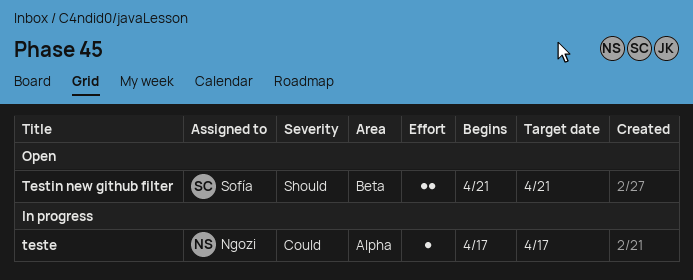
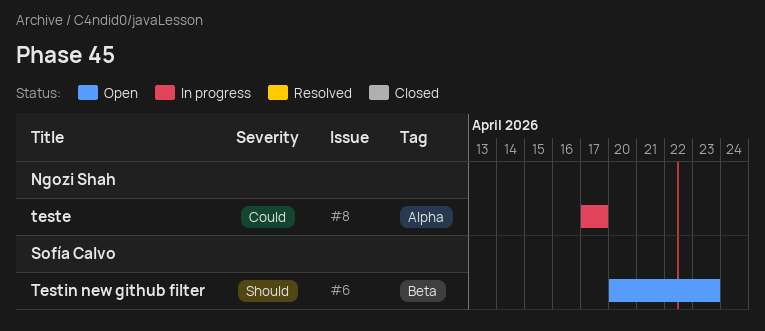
Testin new github filter, start: Apr 21 -> Apr 20
Testin new github filter, due: Apr 21 -> Apr 23

